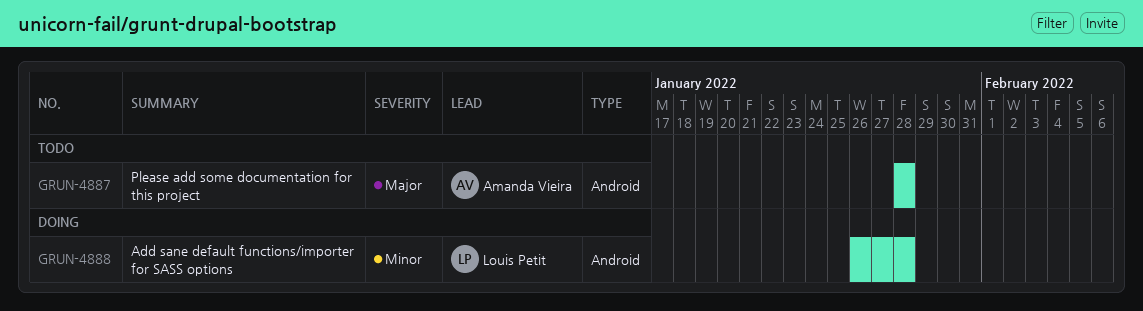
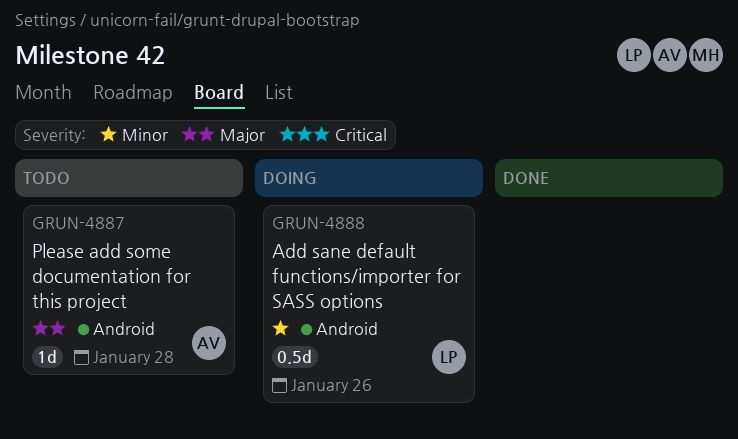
GRUN-4888, due: Jan 28 -> Jan 26

